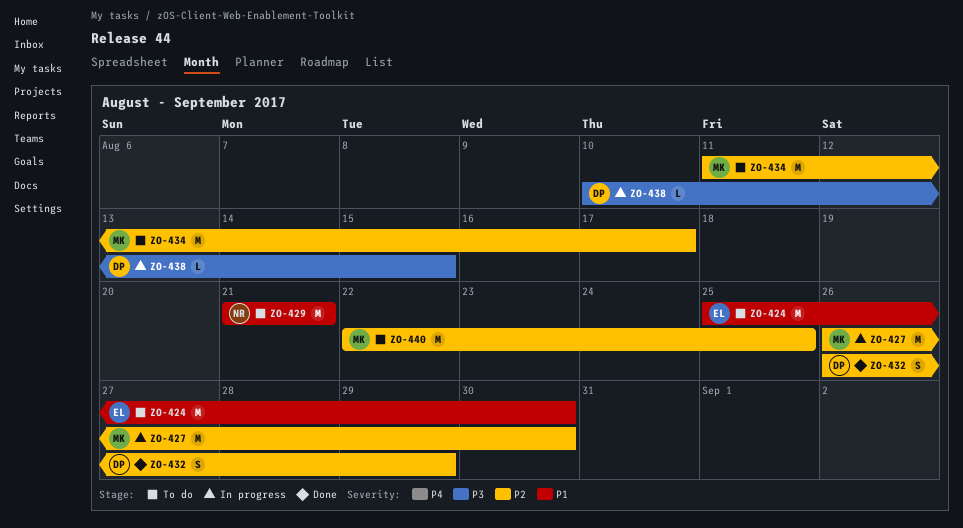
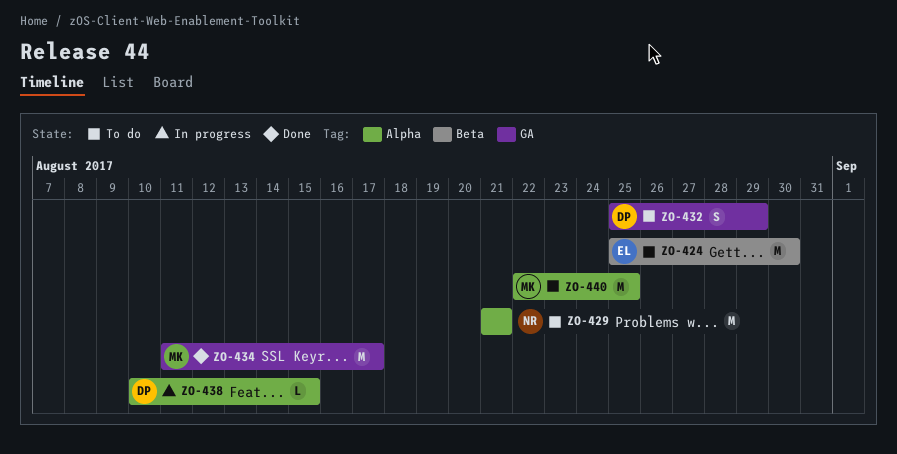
ZO-427: present -> none
ZO-432, status: Done -> To do
ZO-432, start: Aug 26 -> Aug 25
ZO-434, status: To do -> Done

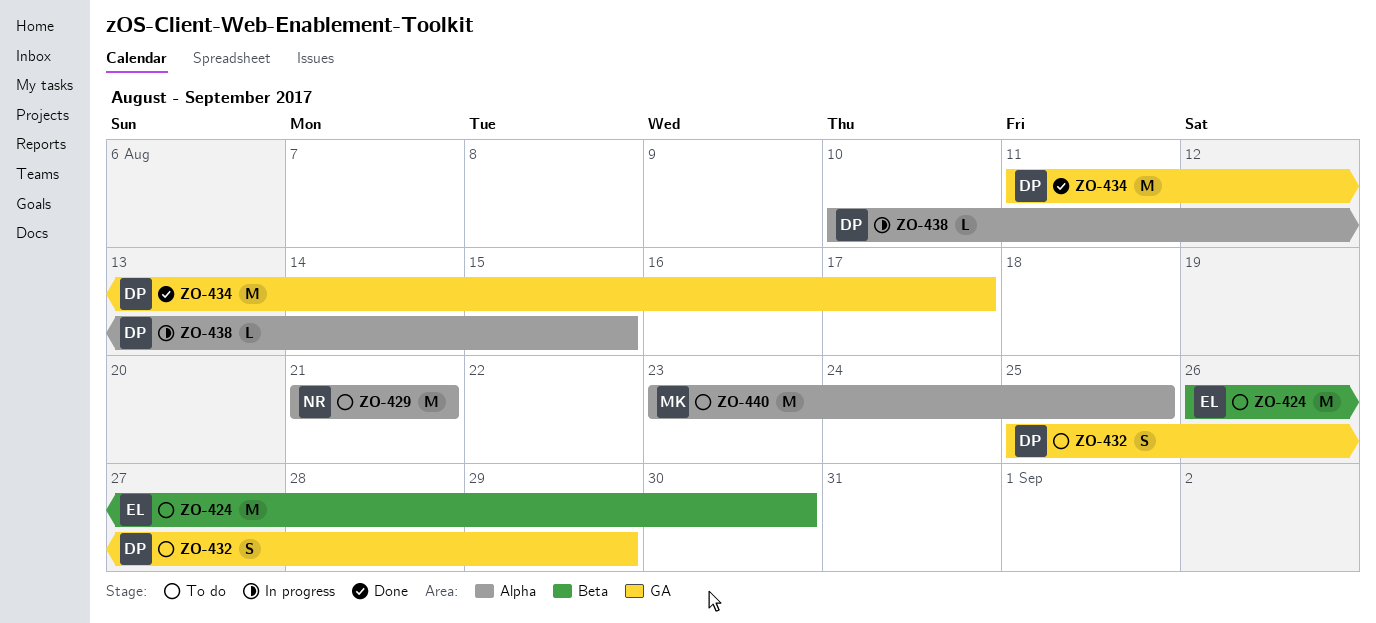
ZO-424, start: Aug 25 -> Aug 26
ZO-434, owner: MK -> DP
ZO-440, start: Aug 22 -> Aug 23

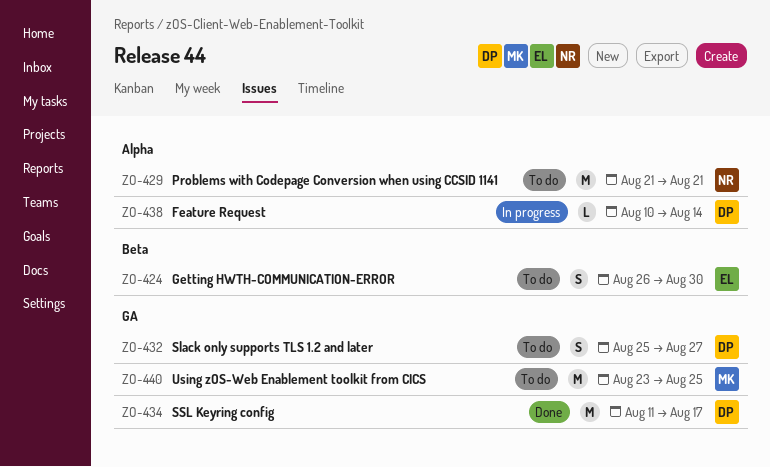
ZO-424, estimate: M -> S
ZO-432, due: Aug 29 -> Aug 27
ZO-438, due: Aug 15 -> Aug 14
ZO-440, label: Alpha -> GA

